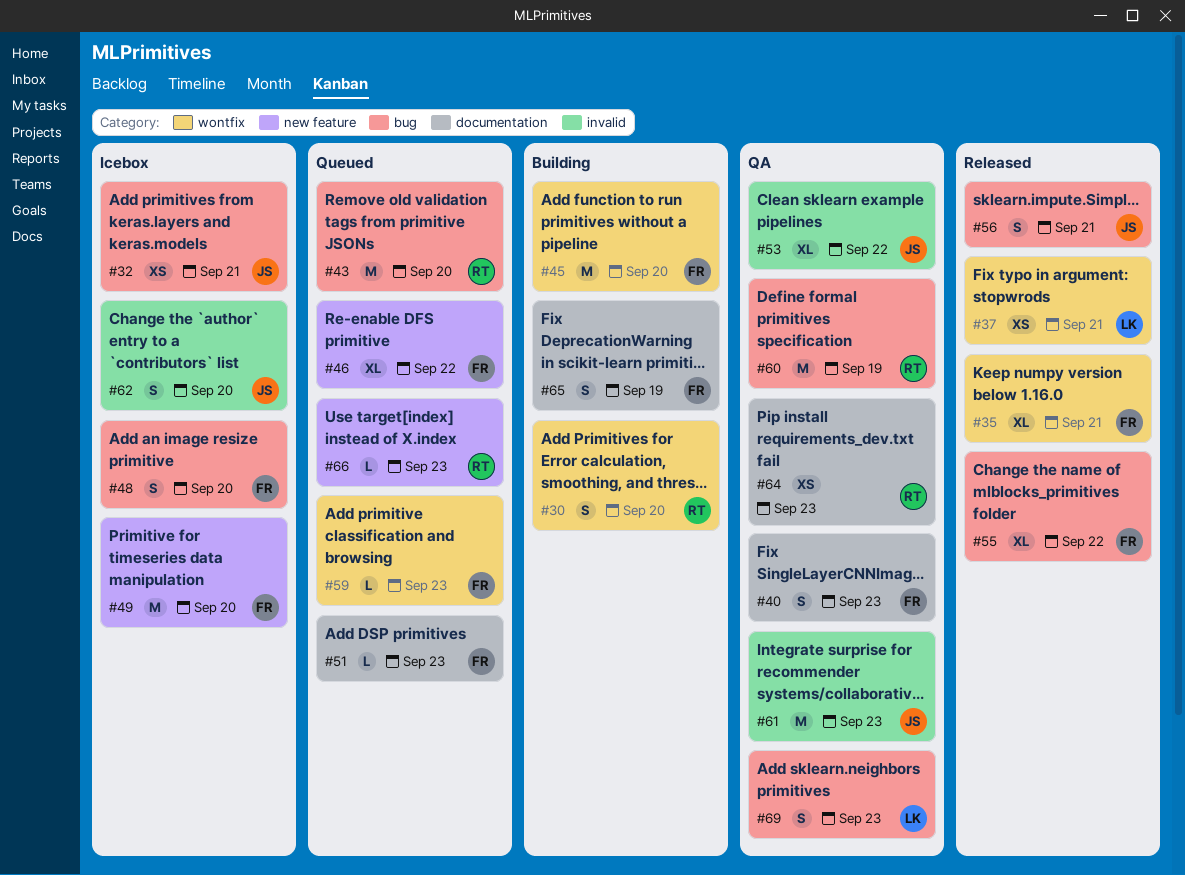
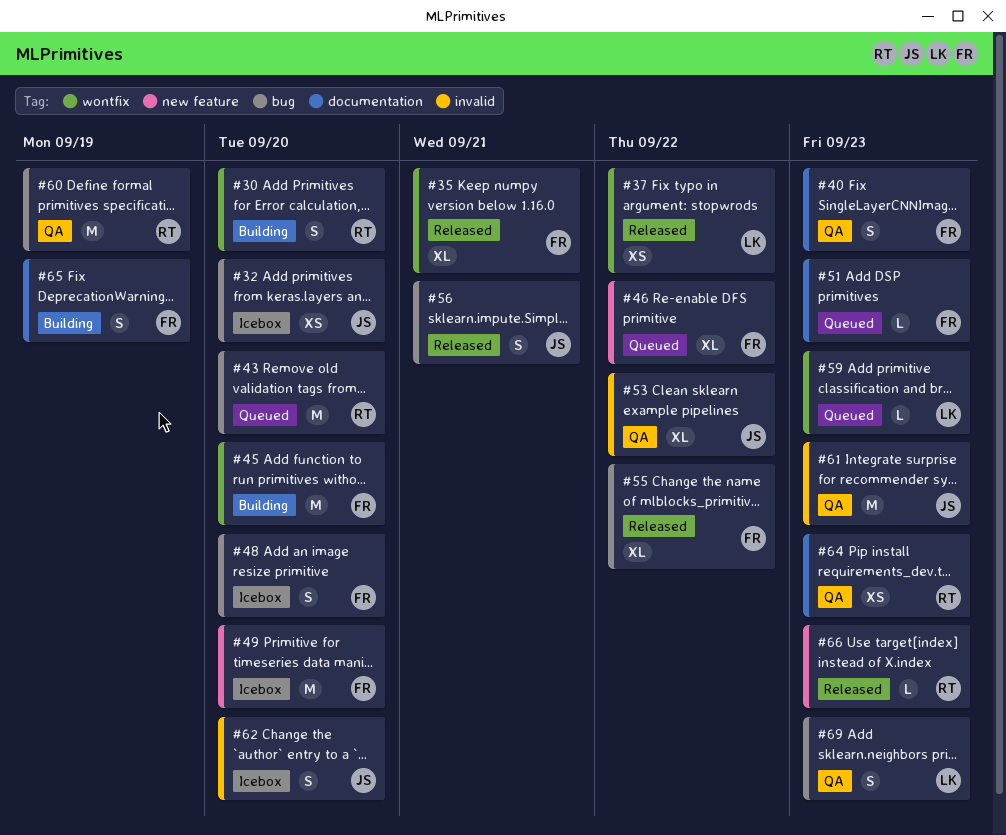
#32, due: Sep 21 -> Sep 20
#37, due: Sep 21 -> Sep 22
#59, owner: FR -> LK
#66, status: Queued -> Released

